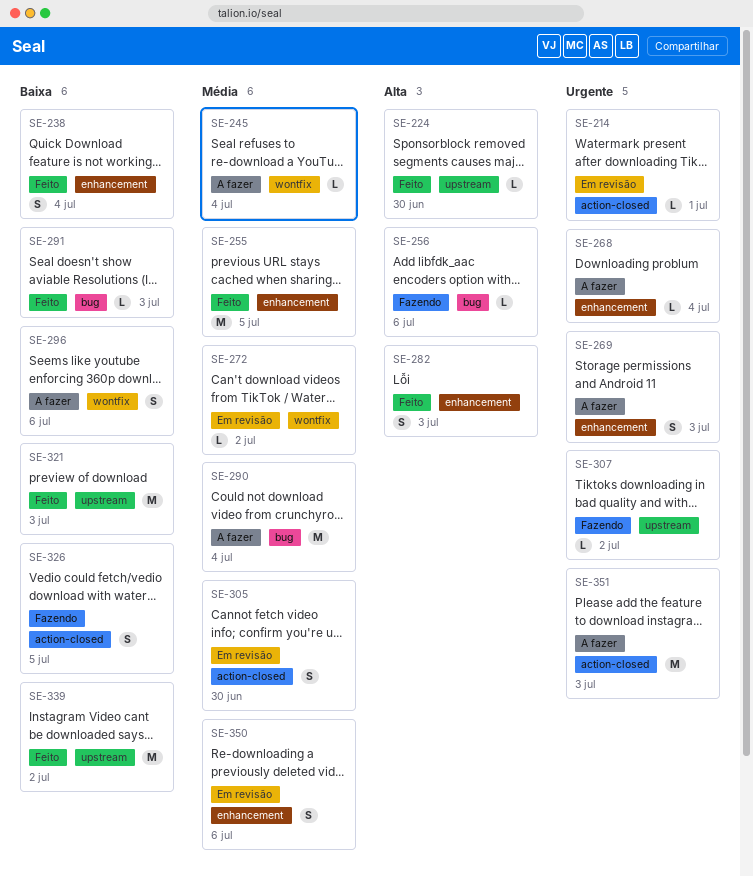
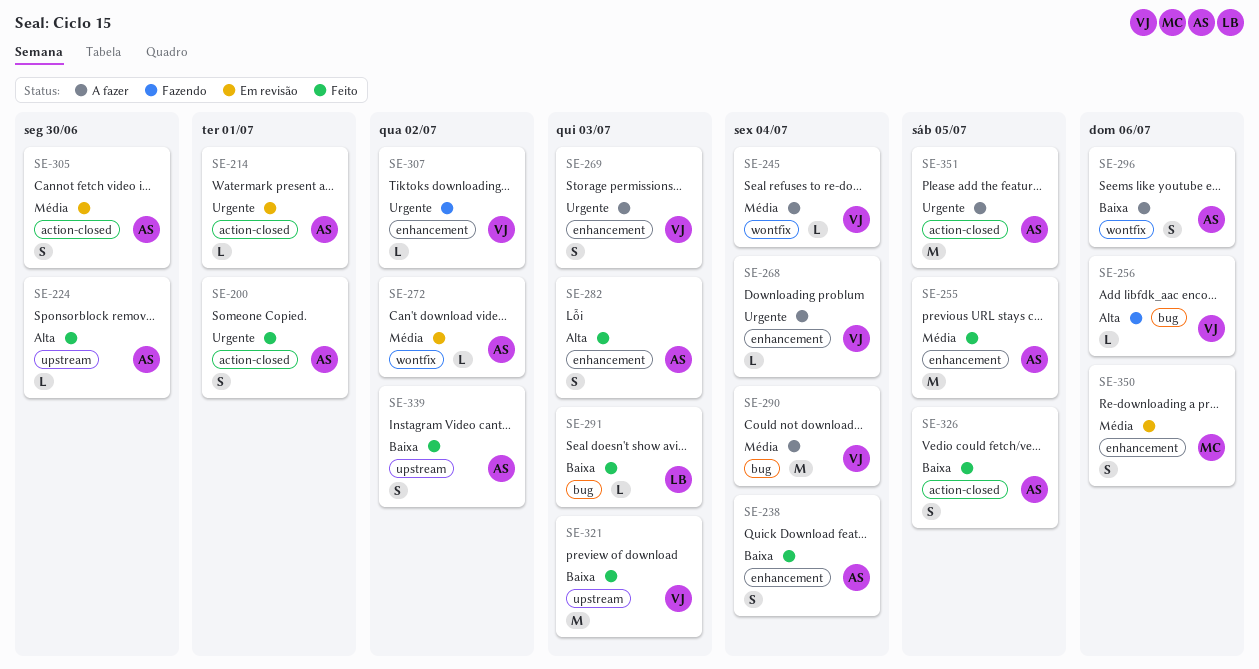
SE-200: none -> present
SE-307, label: upstream -> enhancement
SE-326, status: Fazendo -> Feito
SE-339, estimate: M -> S
SE-351, due: Jul 3 -> Jul 5

